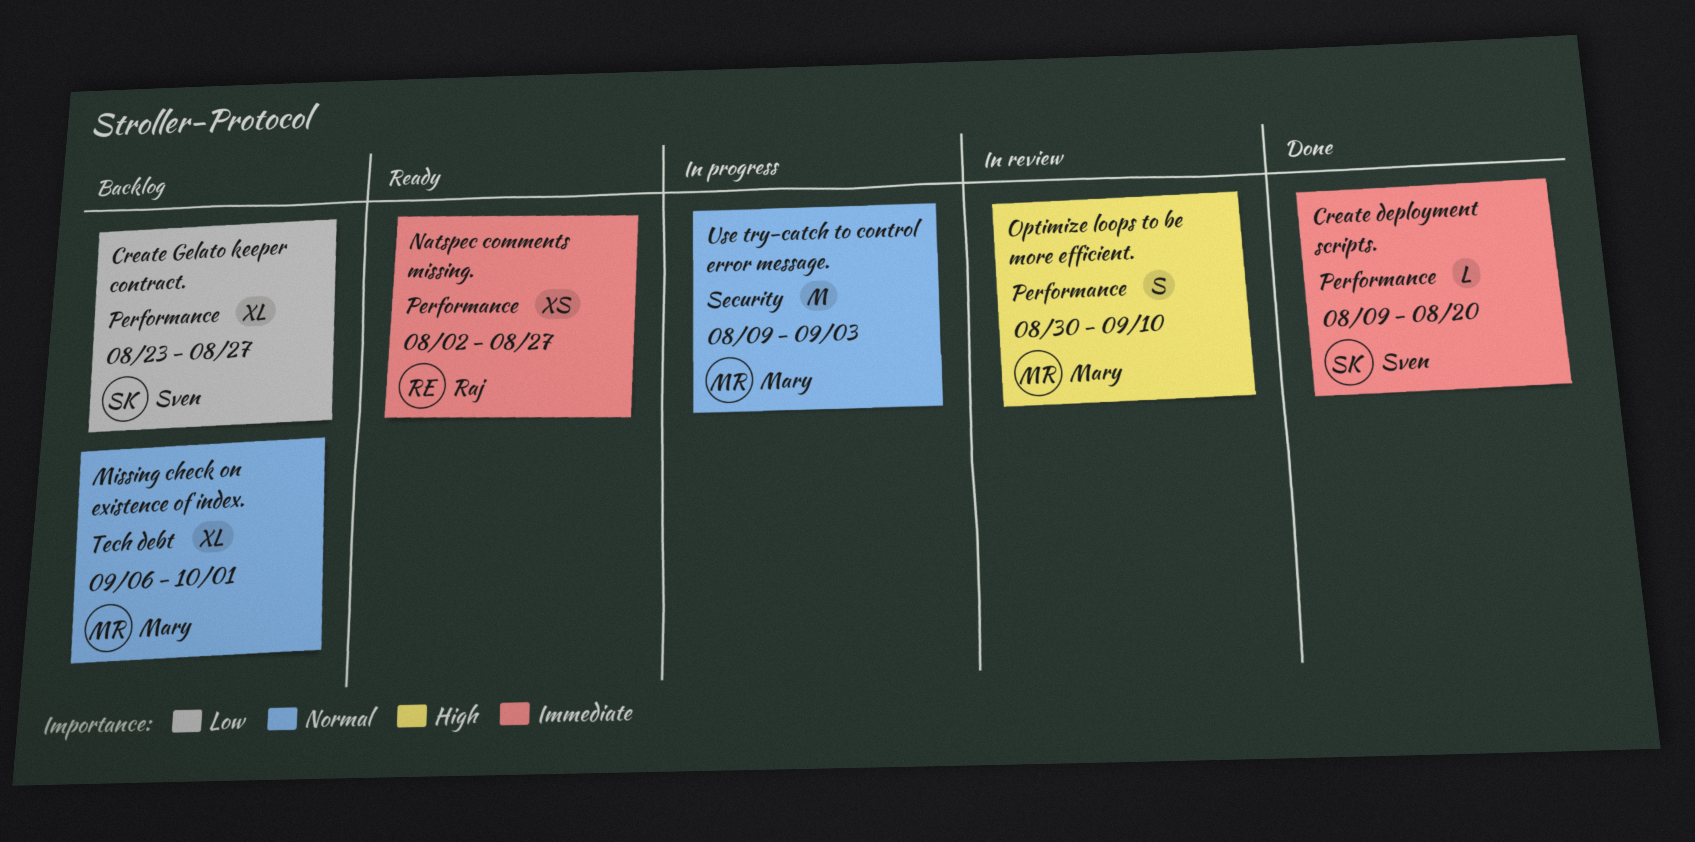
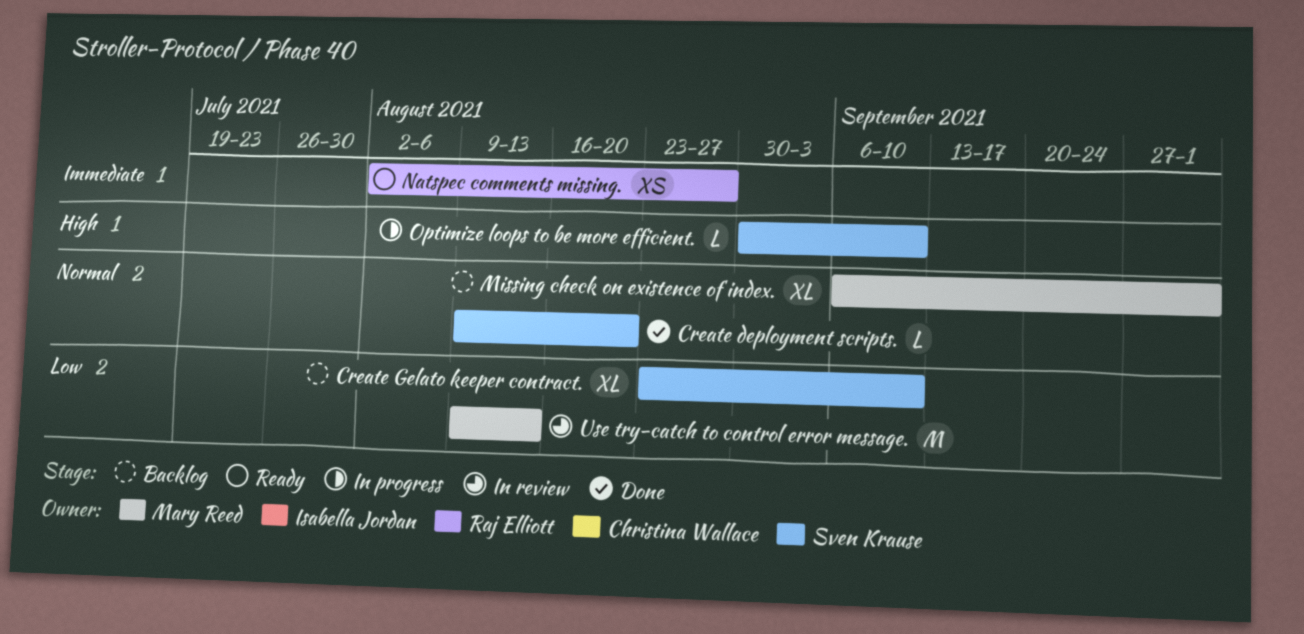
Create deployment scripts., priority: Immediate -> Normal
Create Gelato keeper contract., due: Aug 27 -> Sep 10
Optimize loops to be more efficient., status: In review -> In progress
Optimize loops to be more efficient., owner: Mary Reed -> Sven Krause
Optimize loops to be more efficient., estimate: S -> L
Use try-catch to control error message., status: In progress -> In review
Use try-catch to control error message., priority: Normal -> Low
Use try-catch to control error message., due: Sep 3 -> Aug 13

